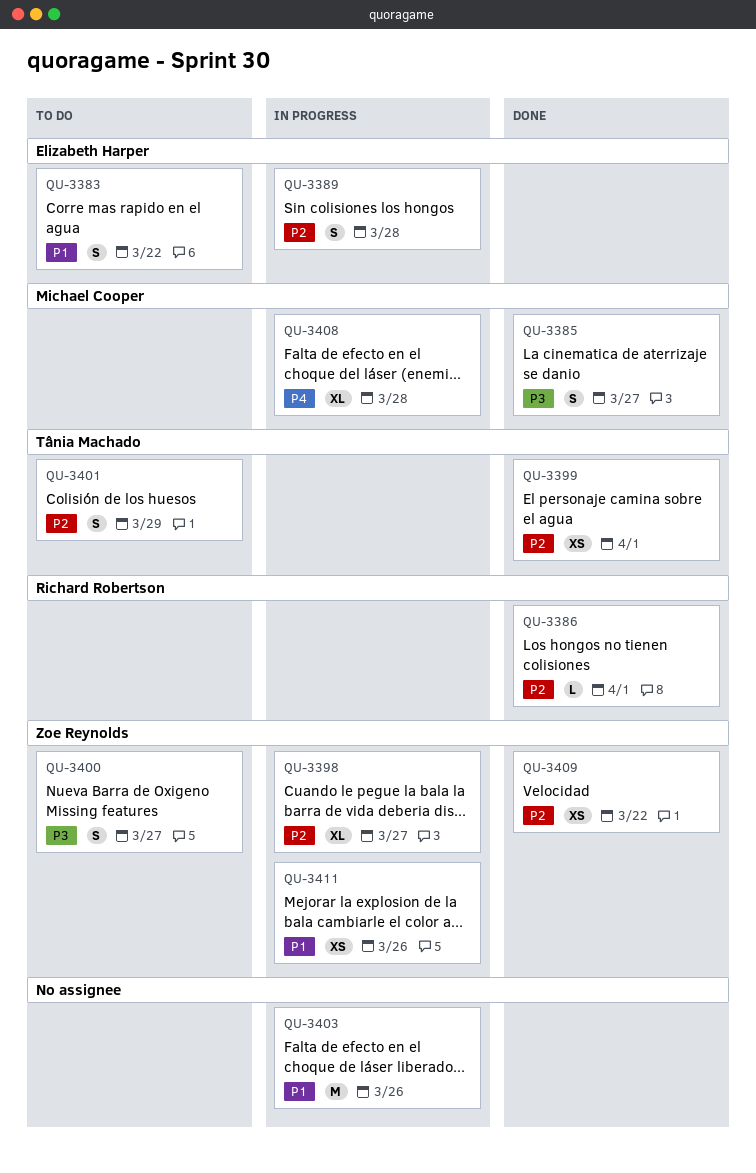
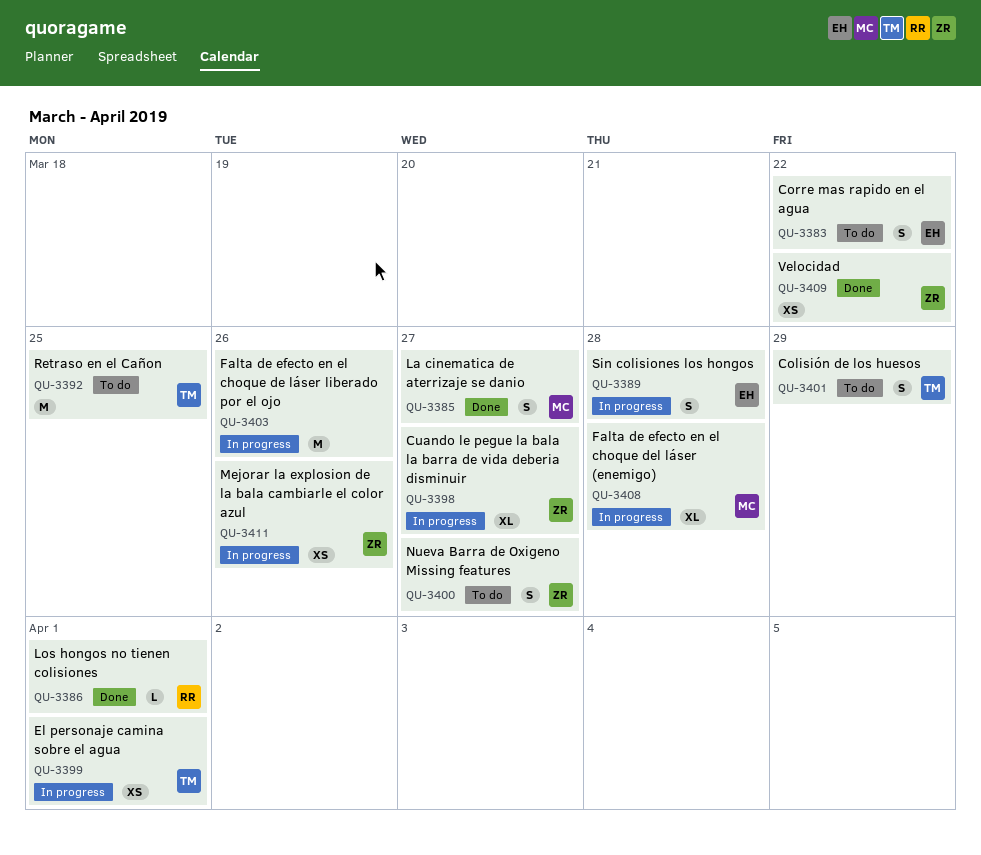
QU-3392: none -> present
QU-3399, status: Done -> In progress

